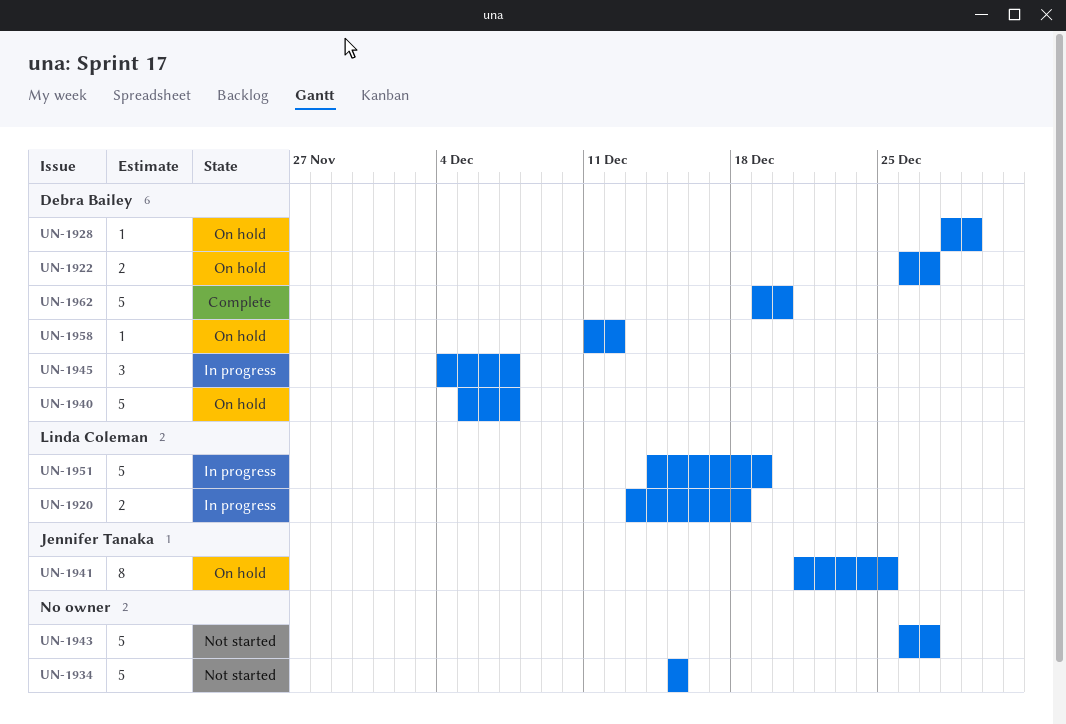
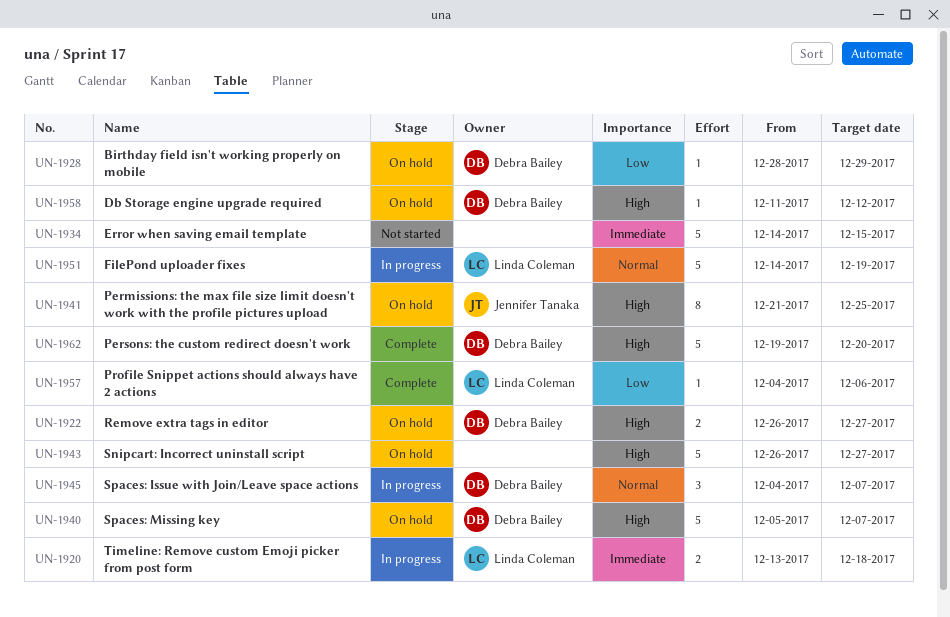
UN-1934, start: Dec 15 -> Dec 14
UN-1943, status: Not started -> On hold
UN-1957: none -> present

